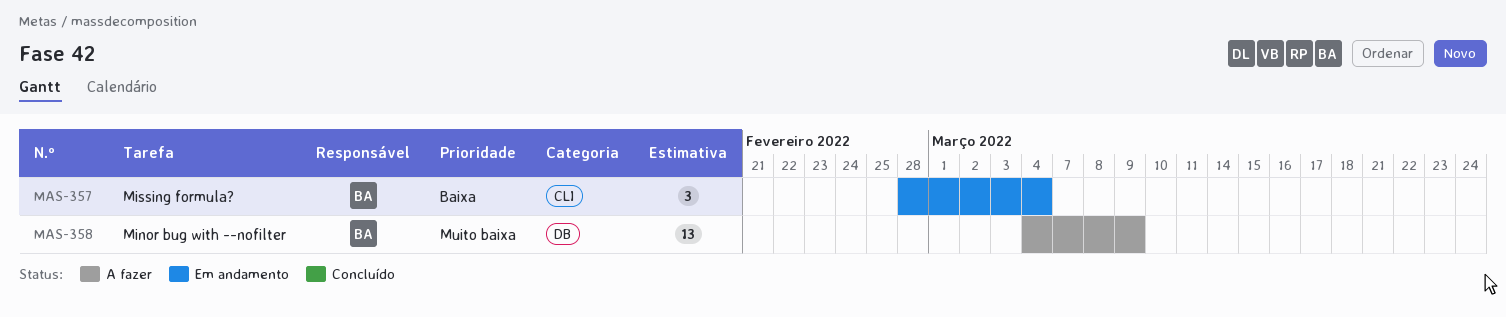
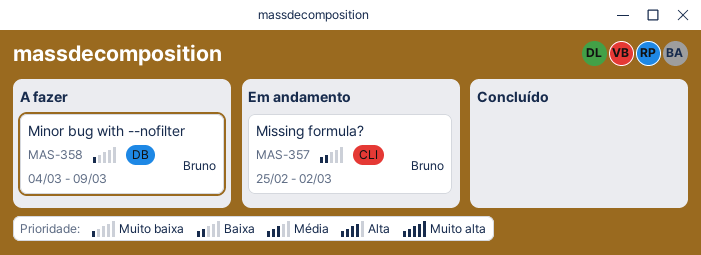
MAS-357, start: Feb 28 -> Feb 25
MAS-357, due: Mar 4 -> Mar 2

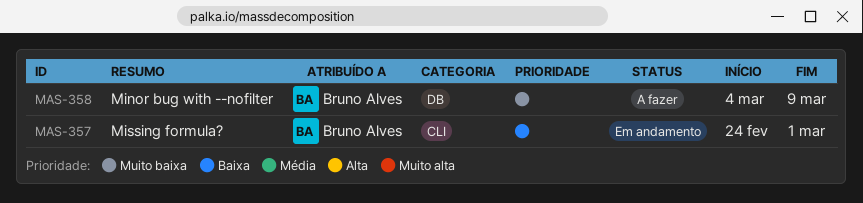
MAS-357, start: Feb 25 -> Feb 24
MAS-357, due: Mar 2 -> Mar 1

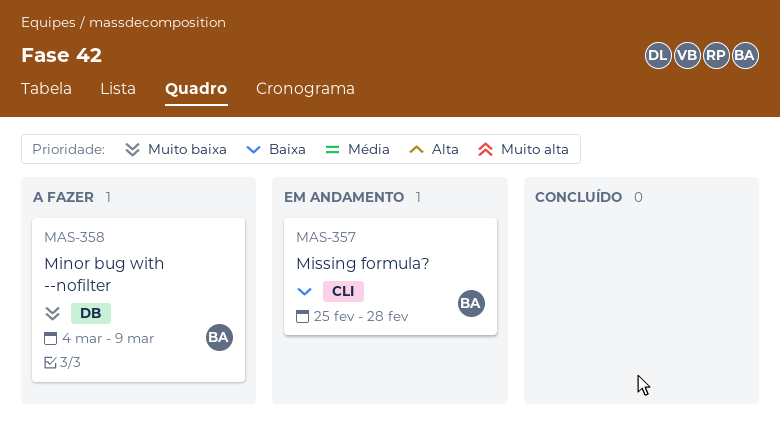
MAS-357, start: Feb 24 -> Feb 25
MAS-357, due: Mar 1 -> Feb 28

